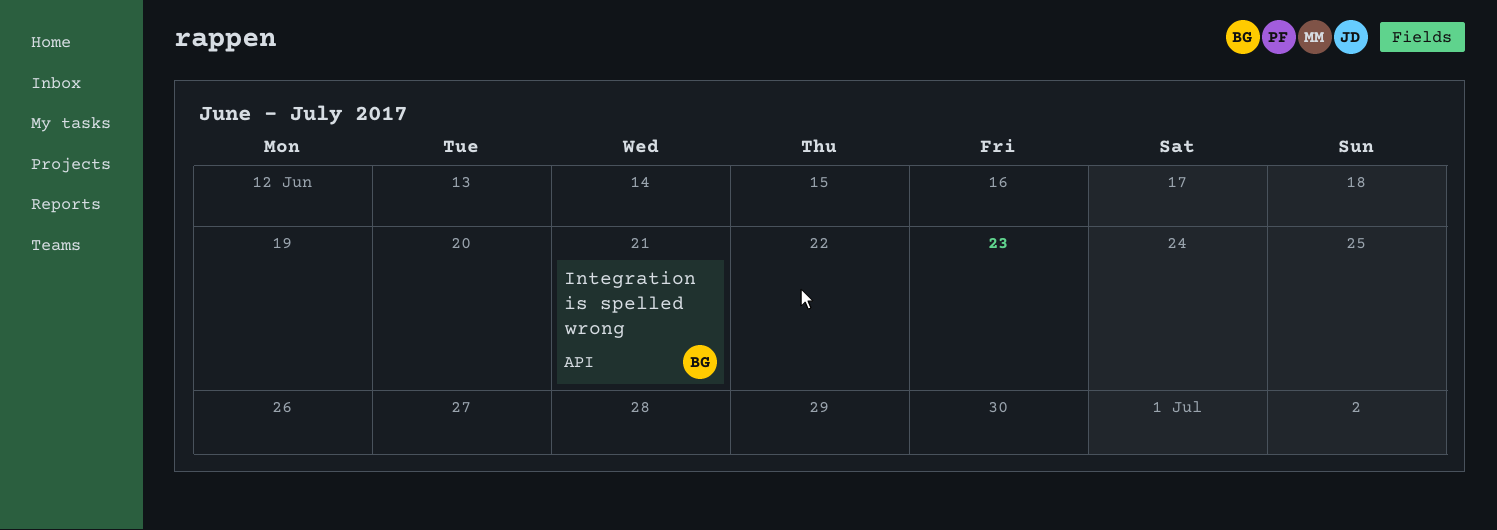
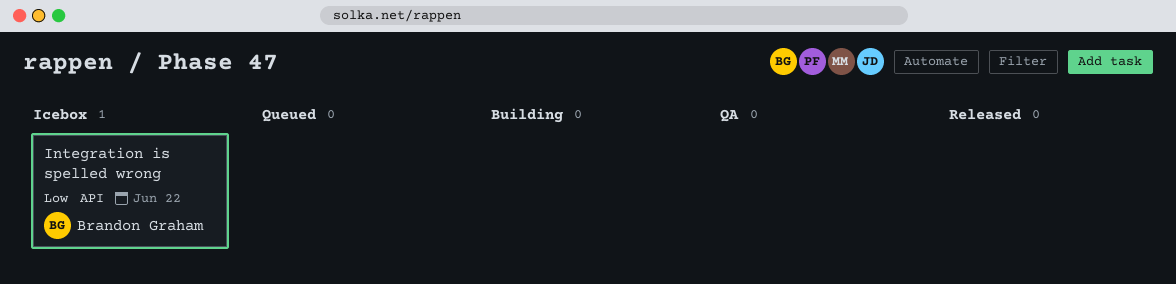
Integration is spelled wrong, due: Jun 21 -> Jun 22

